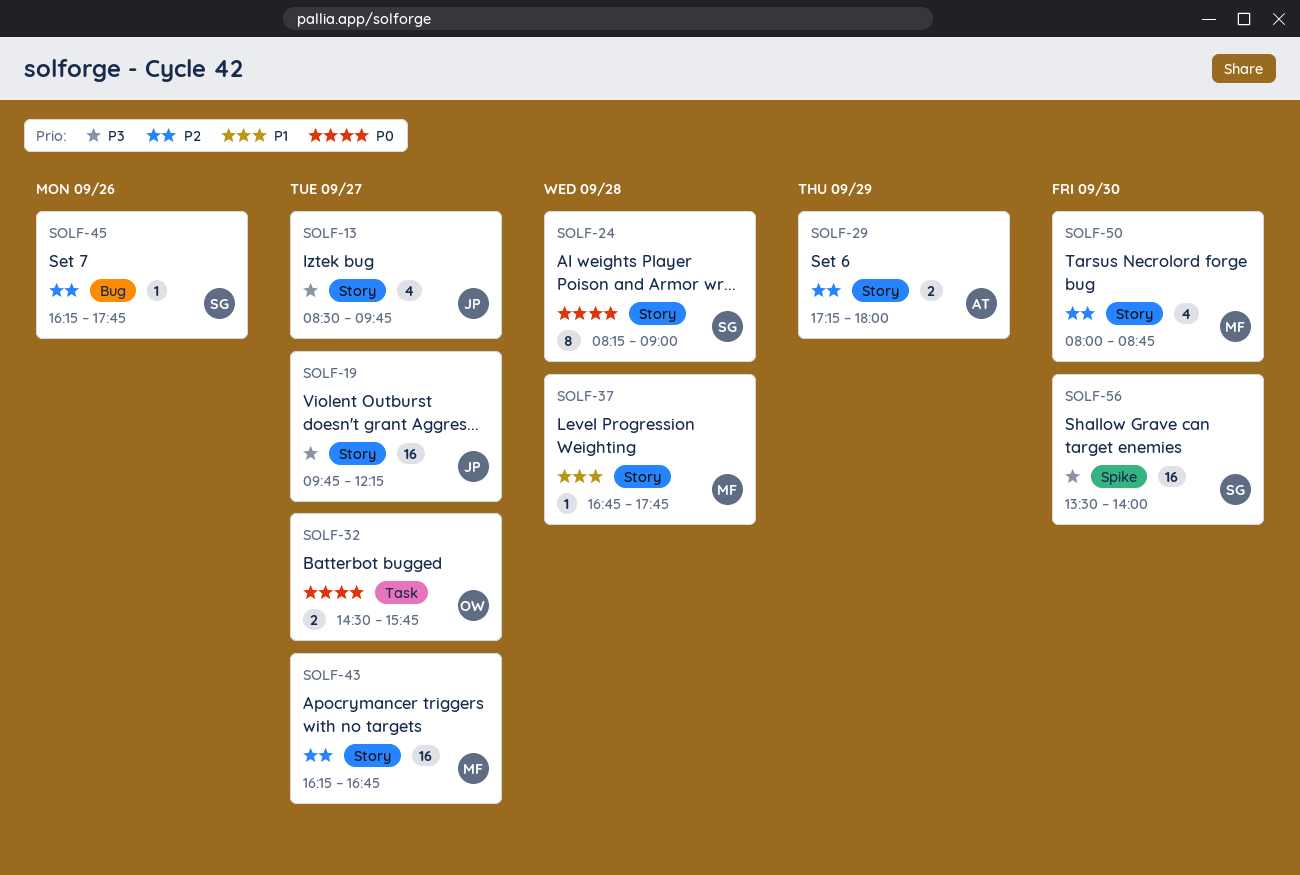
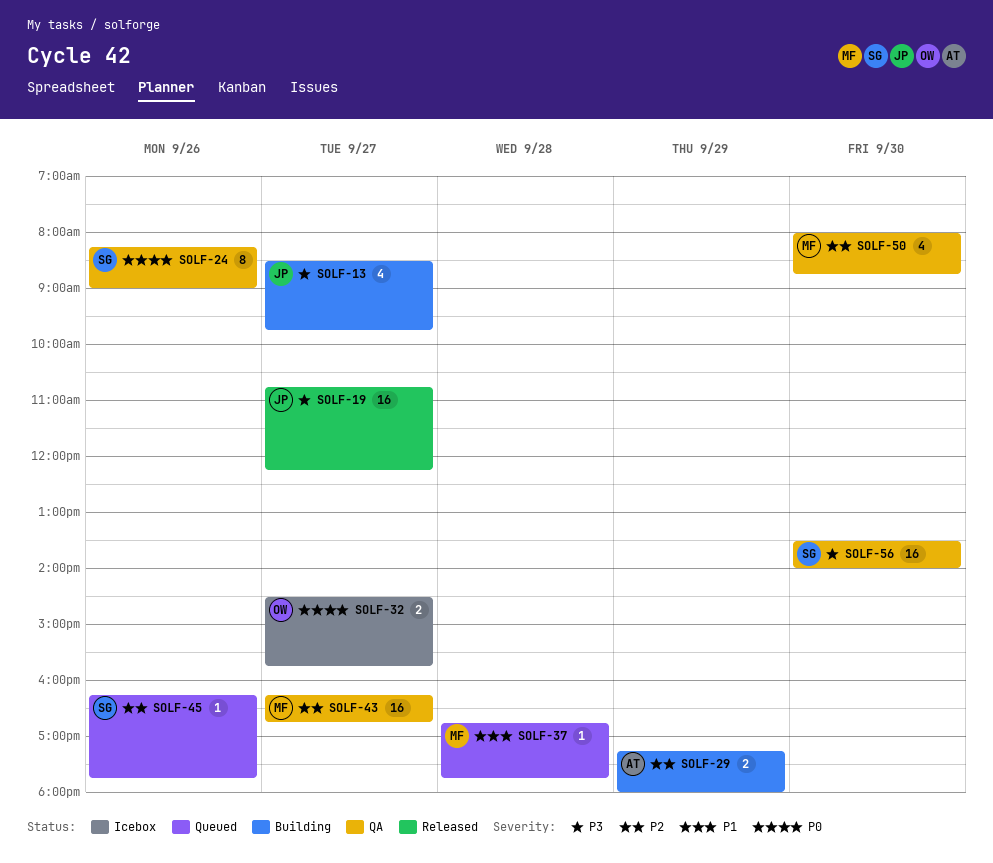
SOLF-19, begins: 09:45 -> 10:45
SOLF-24, day: Sep 28 -> Sep 26

